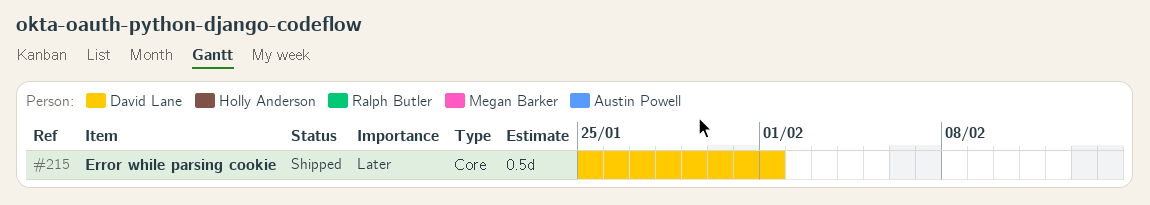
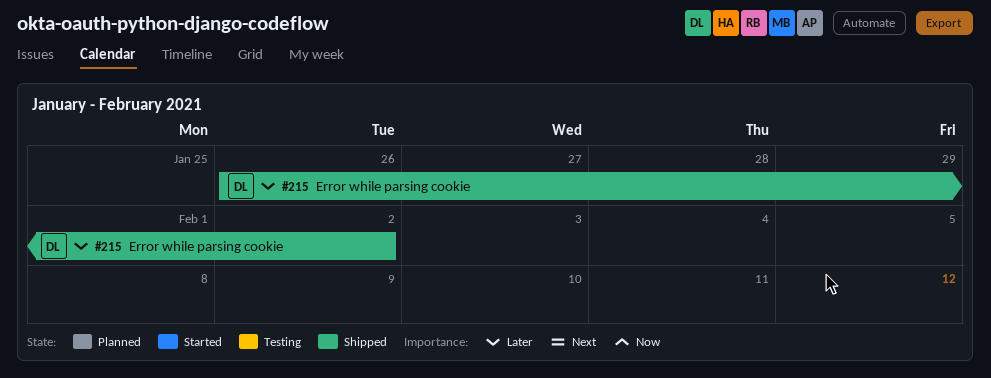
#215, start: Jan 25 -> Jan 26
#215, due: Feb 1 -> Feb 2

